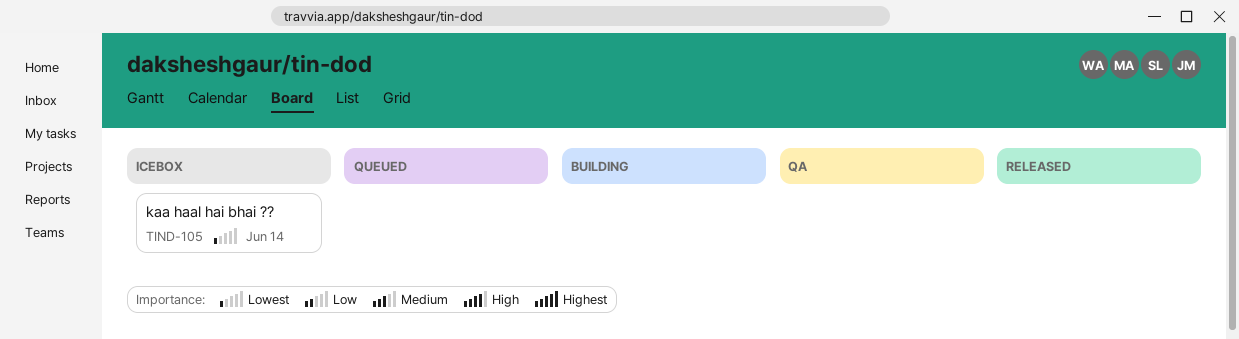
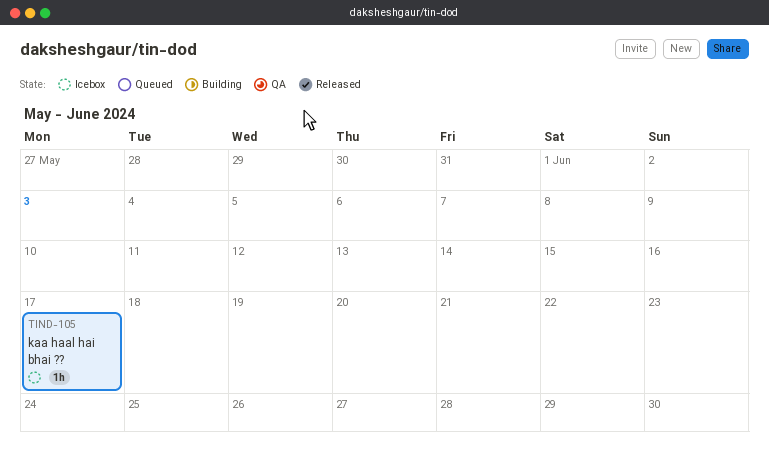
TIND-105, due: Jun 14 -> Jun 17

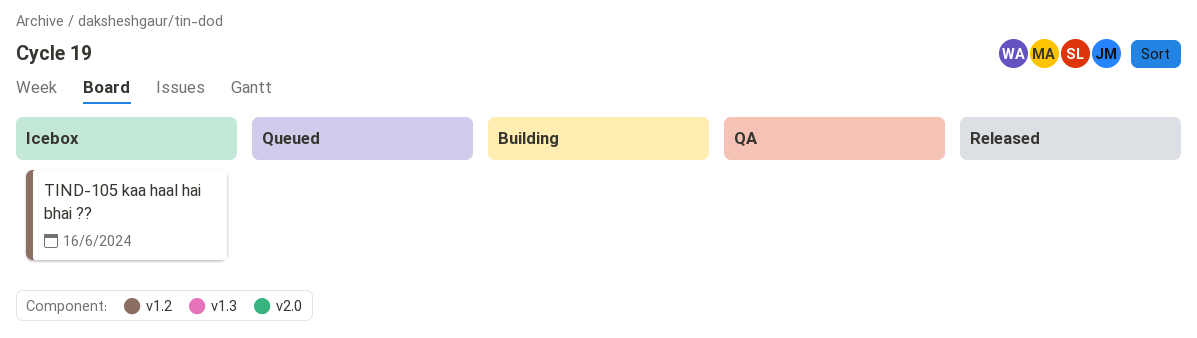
TIND-105, due: Jun 17 -> Jun 16

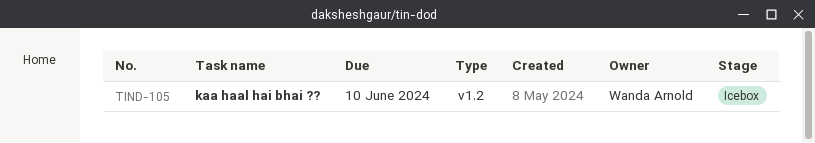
TIND-105, due: Jun 16 -> Jun 10

